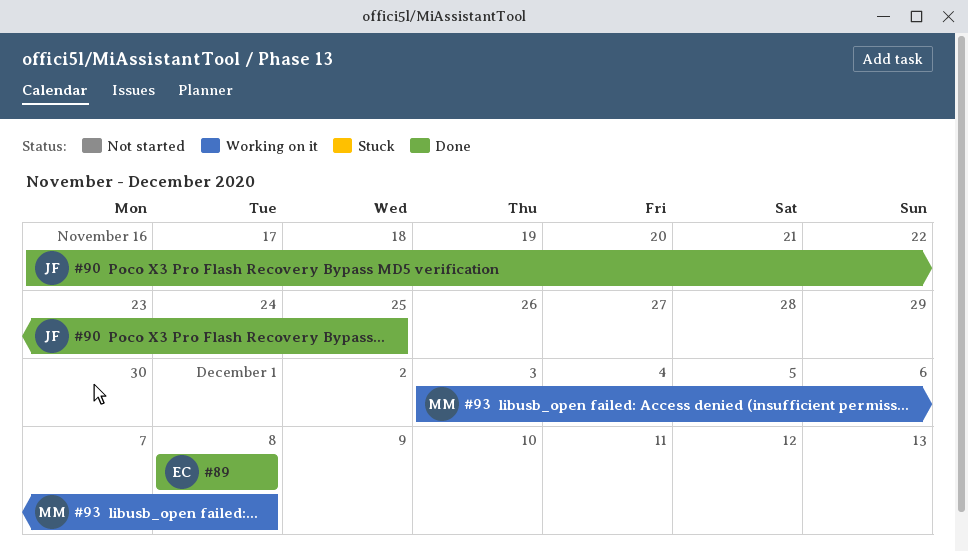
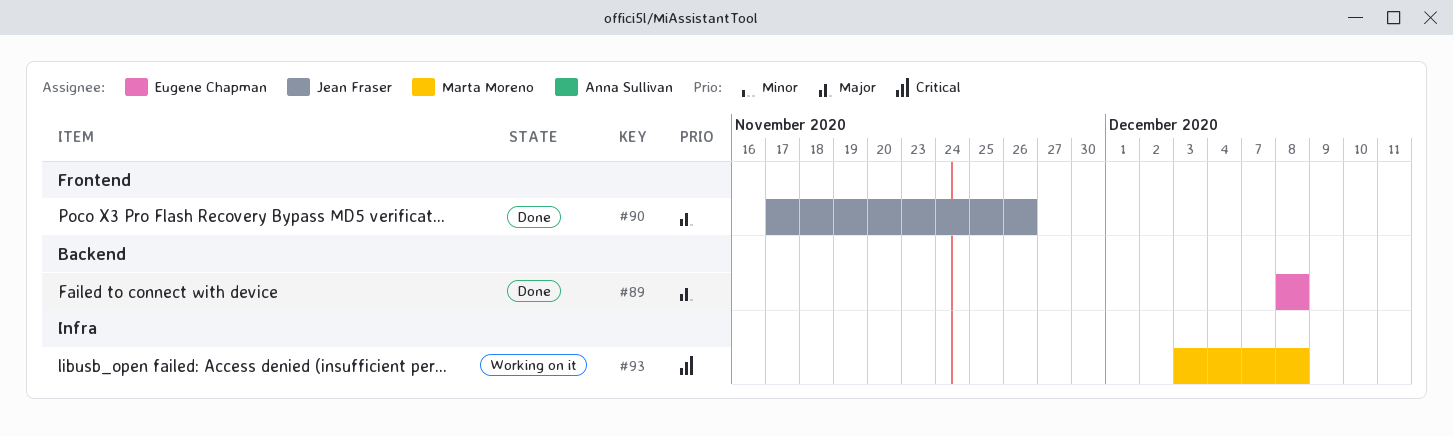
#90, start: Nov 16 -> Nov 17
#90, due: Nov 25 -> Nov 26

